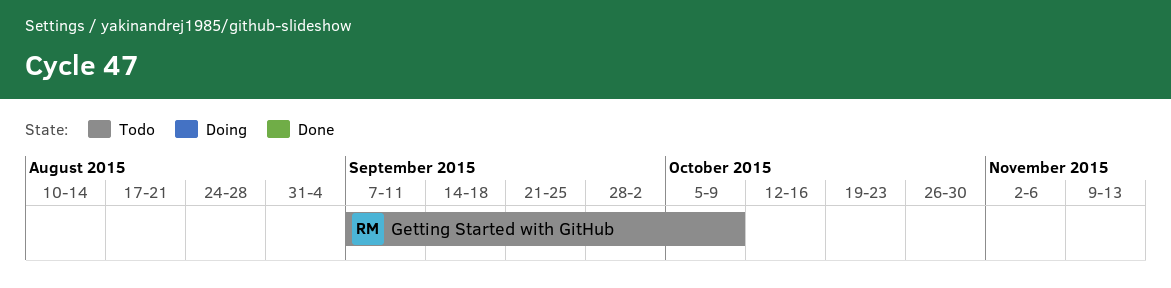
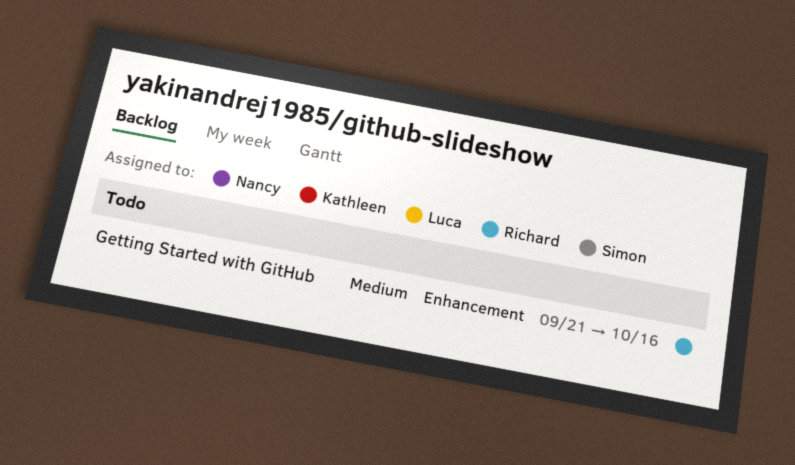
Getting Started with GitHub, start: Sep 7 -> Sep 21
Getting Started with GitHub, due: Oct 9 -> Oct 16

